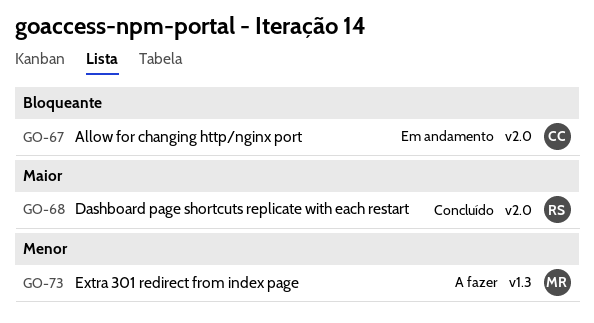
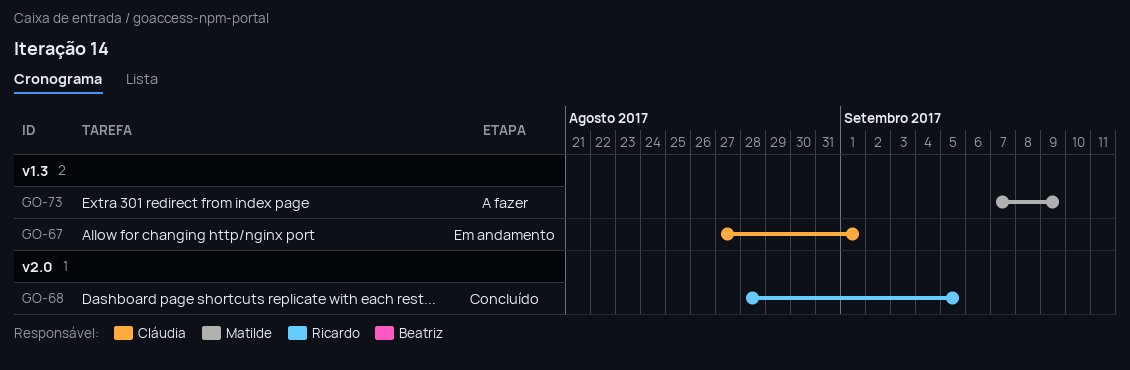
GO-67, label: v2.0 -> v1.3

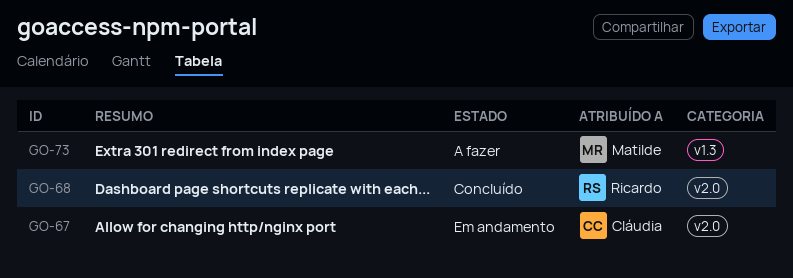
GO-67, label: v1.3 -> v2.0

